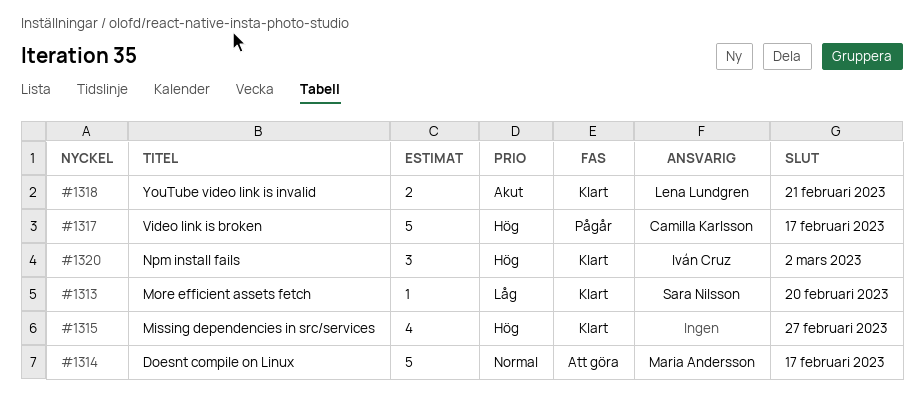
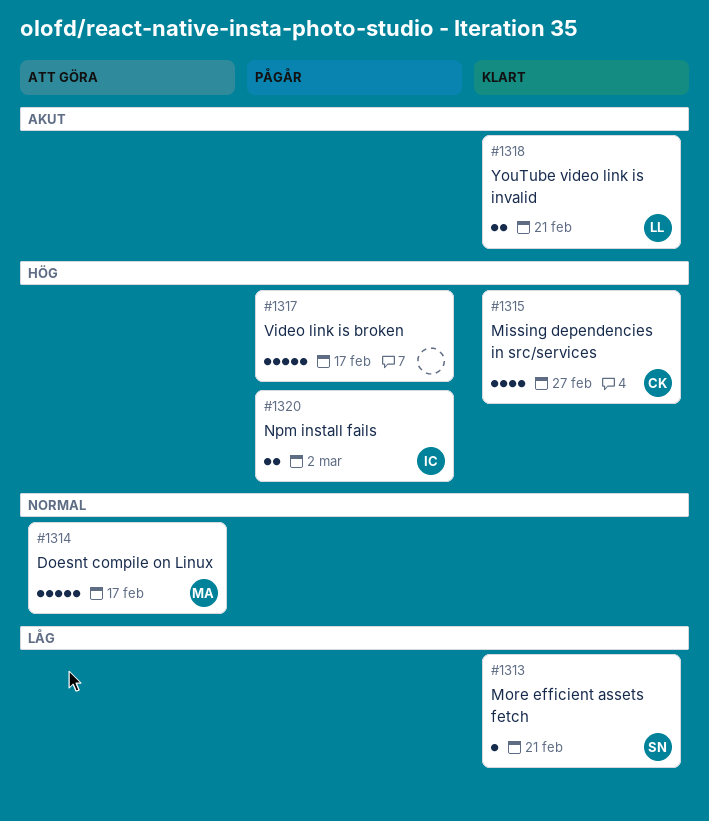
#1313, due: Feb 20 -> Feb 21
#1315, owner: none -> Camilla Karlsson
#1317, owner: Camilla Karlsson -> none
#1320, status: Klart -> Pågår
#1320, estimate: 3 -> 2

